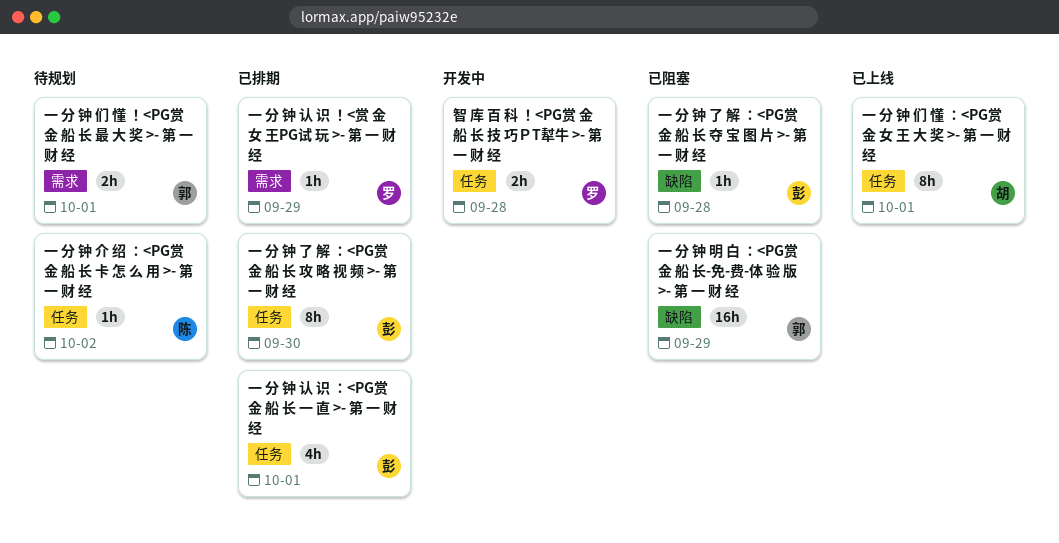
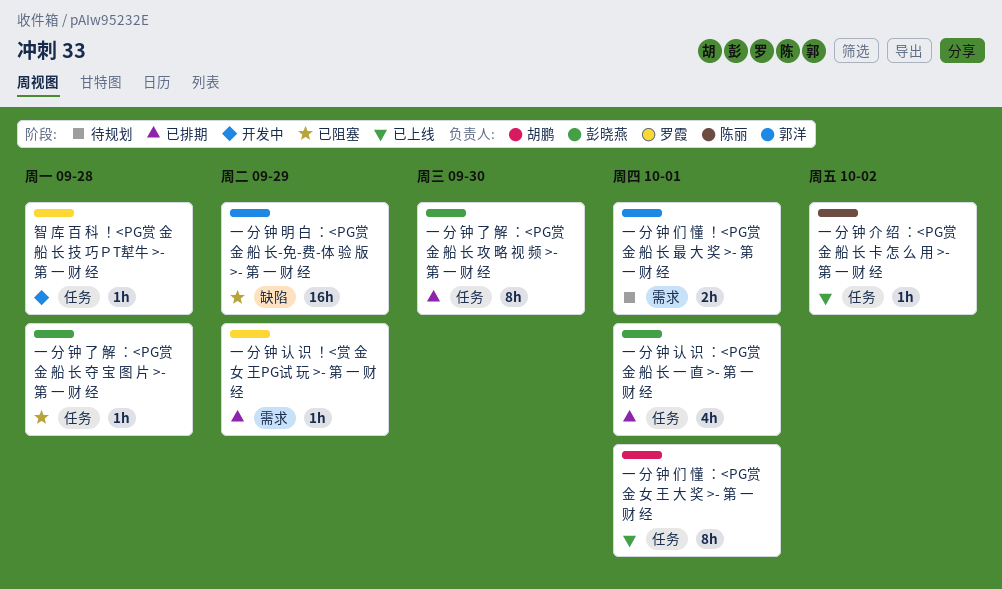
一 分 钟 了 解 ：<PG赏 金 船 长 夺 宝 图 片 >- 第 一 财 经, label: 缺陷 -> 任务
一 分 钟 介 绍 ：<PG赏 金 船 长 卡 怎 么 用 >- 第 一 财 经, status: 待规划 -> 已上线
智 库 百 科 ！<PG赏 金 船 长 技 巧ＰT犎牛 >- 第 一 财 经, estimate: 2h -> 1h

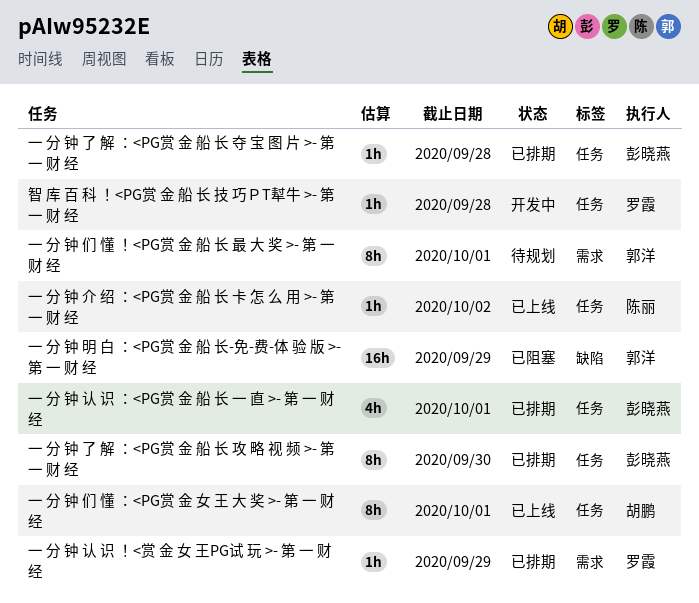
一 分 钟 了 解 ：<PG赏 金 船 长 夺 宝 图 片 >- 第 一 财 经, status: 已阻塞 -> 已排期
一 分 钟 们 懂 ！<PG赏 金 船 长 最 大 奖 >- 第 一 财 经, estimate: 2h -> 8h

